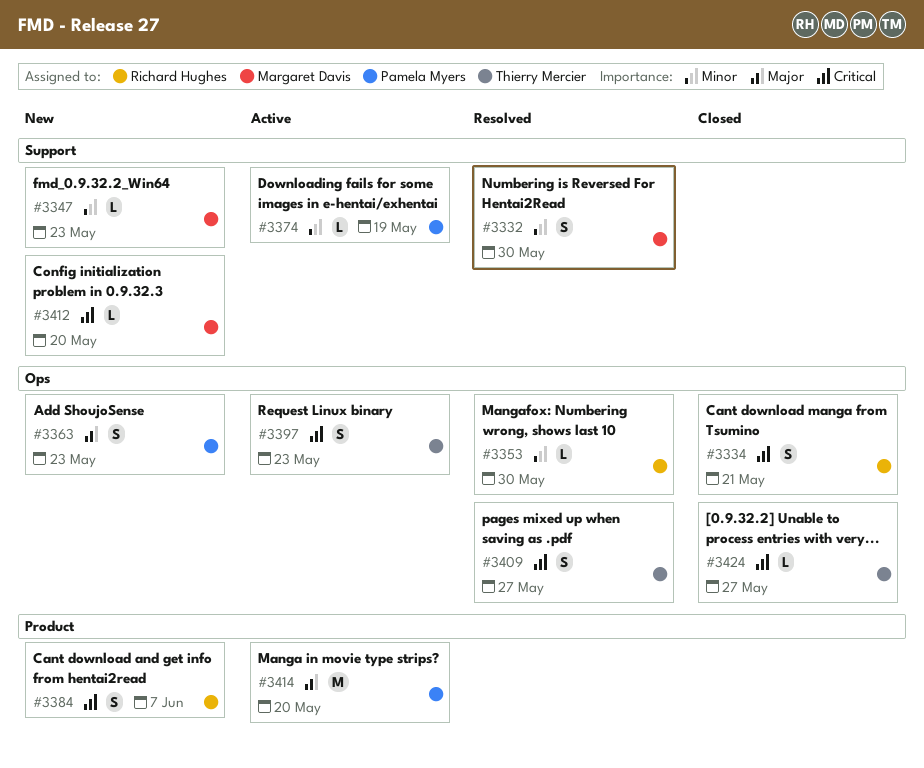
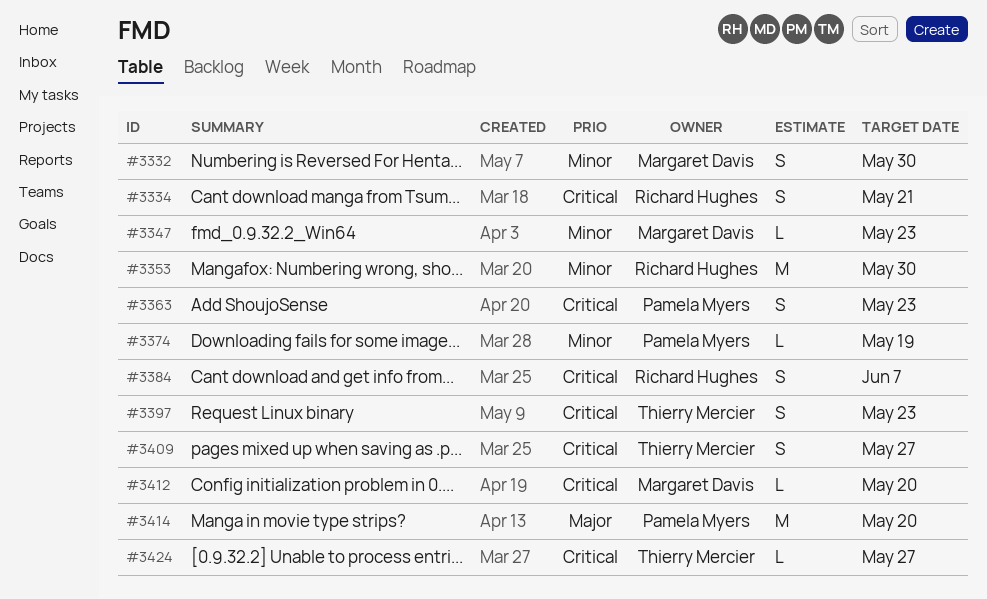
#3353, estimate: L -> M
#3363, priority: Major -> Critical

